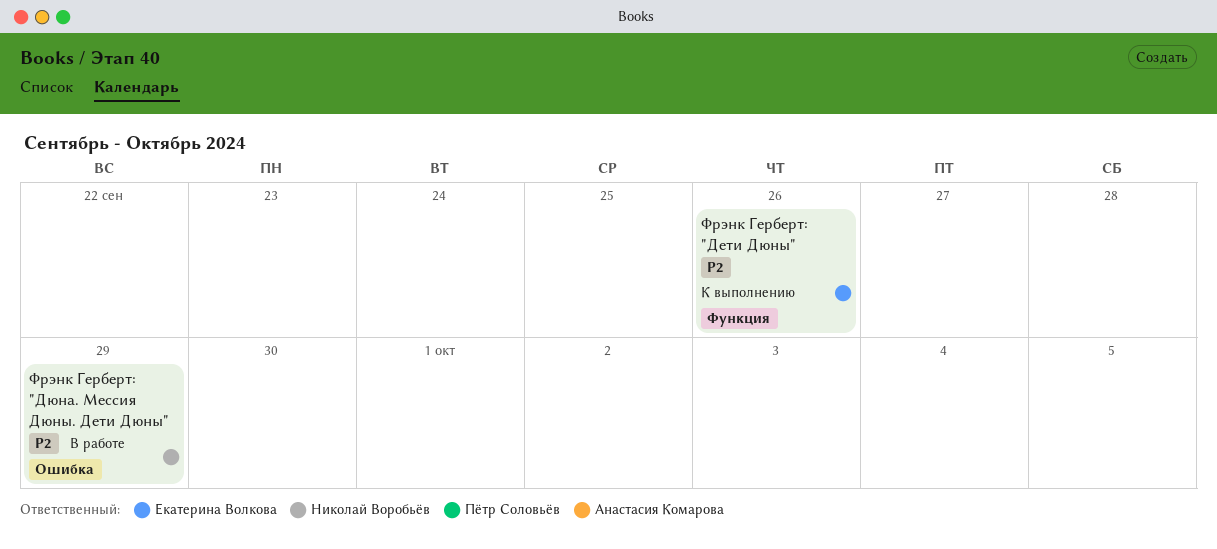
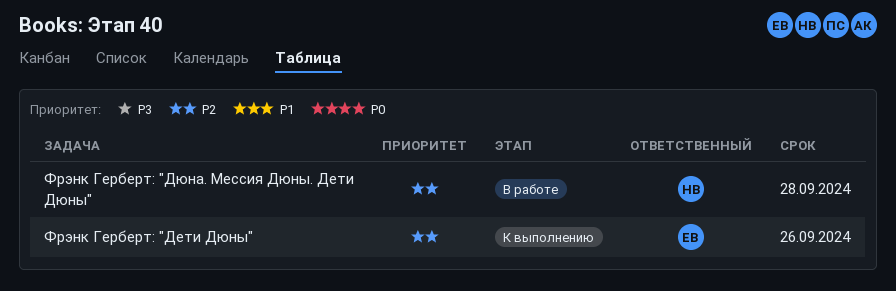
Фрэнк Герберт: "Дюна. Мессия Дюны. Дети Дюны", due: Sep 29 -> Sep 28

